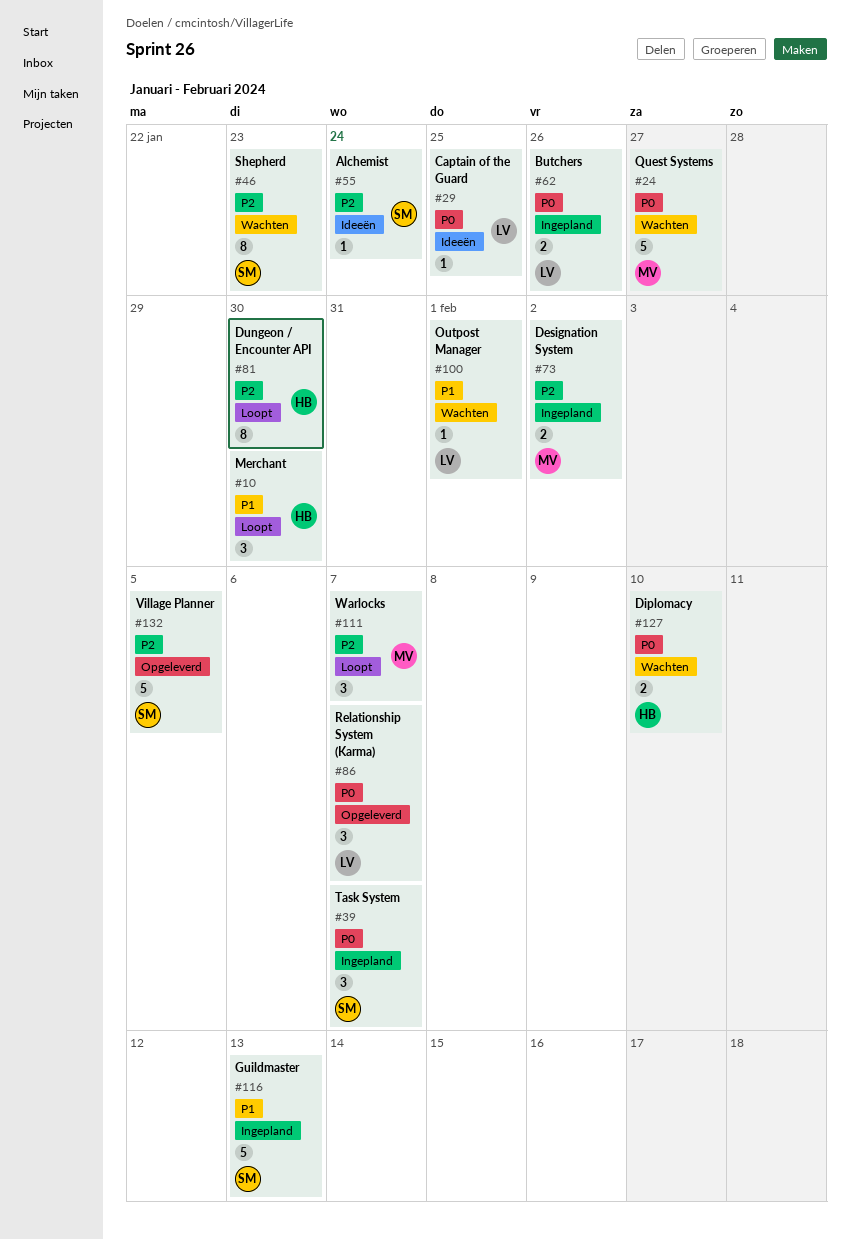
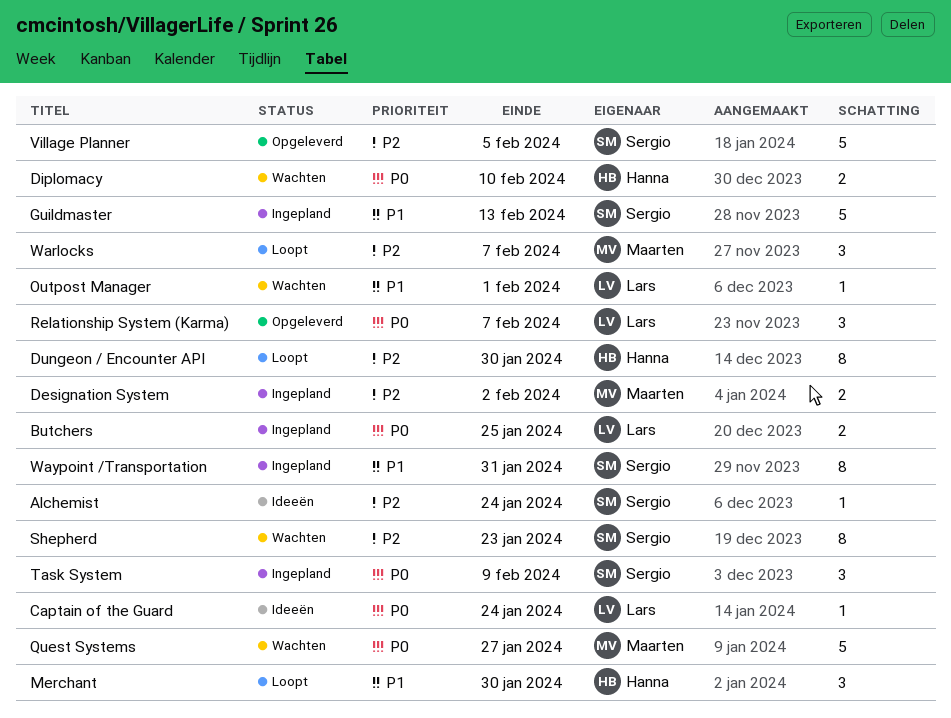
Butchers, due: Jan 26 -> Jan 25
Captain of the Guard, due: Jan 25 -> Jan 24
Task System, due: Feb 7 -> Feb 9
Waypoint /Transportation: none -> present

